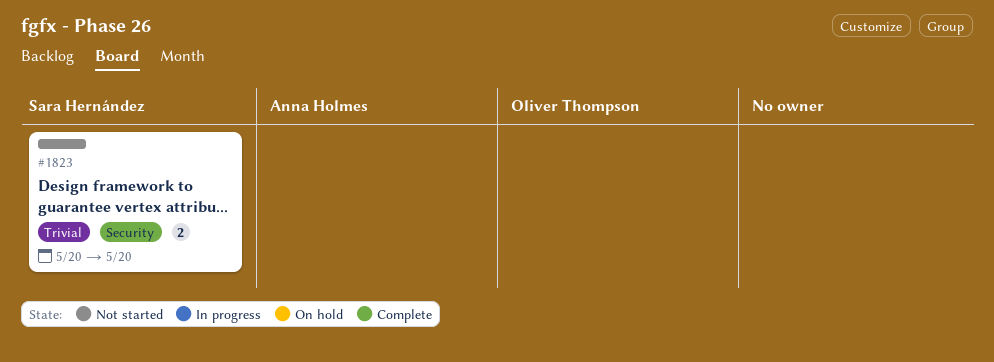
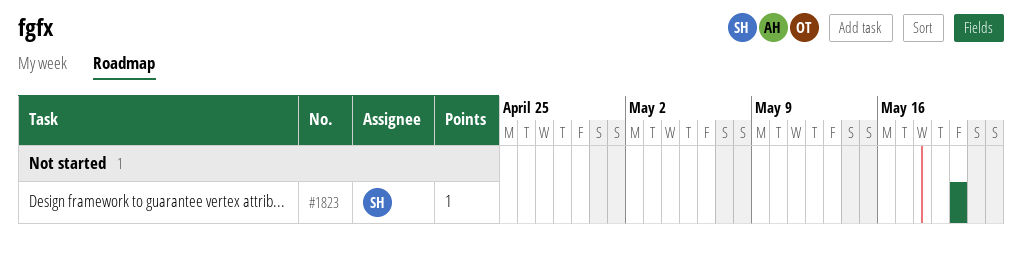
#1823, estimate: 2 -> 1

